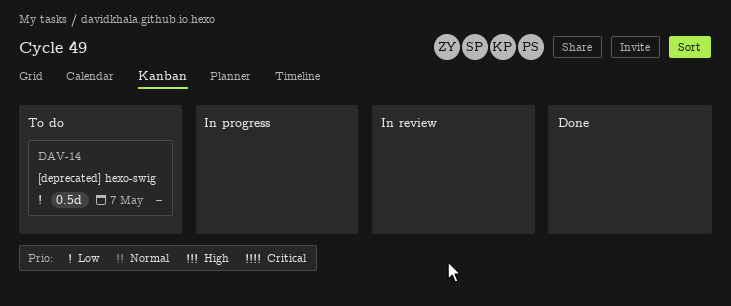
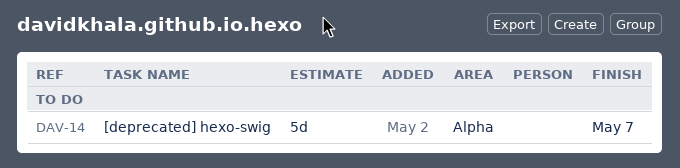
DAV-14, estimate: 0.5d -> 5d

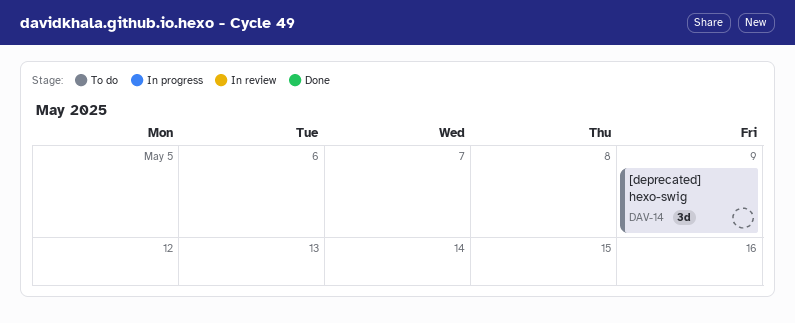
DAV-14, estimate: 5d -> 3d
DAV-14, due: May 7 -> May 9

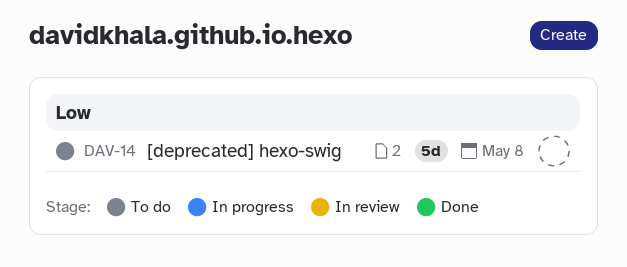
DAV-14, estimate: 3d -> 5d
DAV-14, due: May 9 -> May 8

